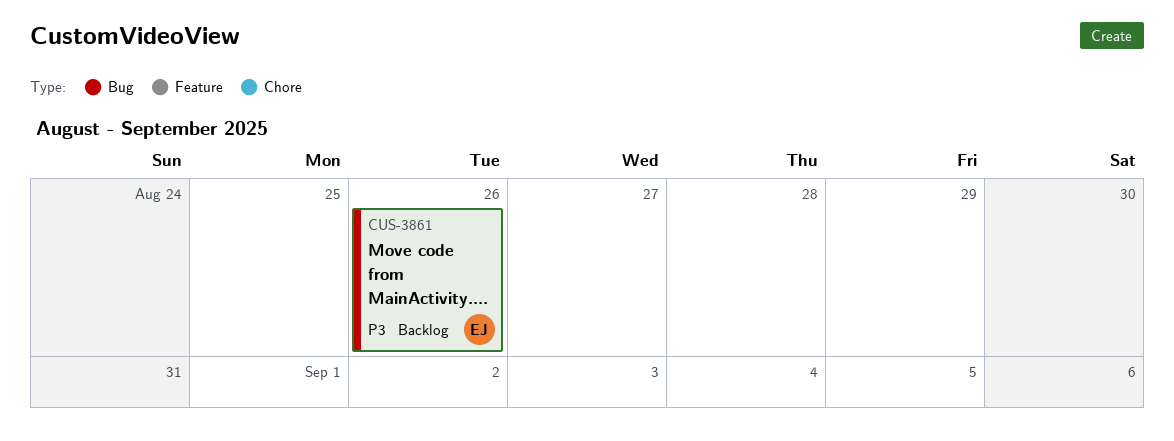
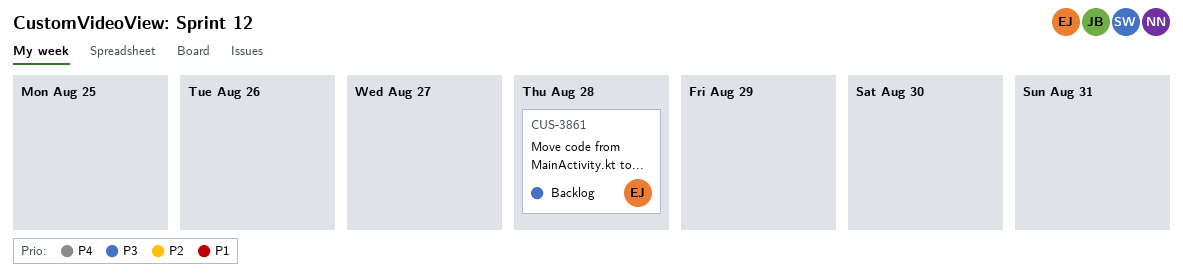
CUS-3861, due: Aug 26 -> Aug 28

